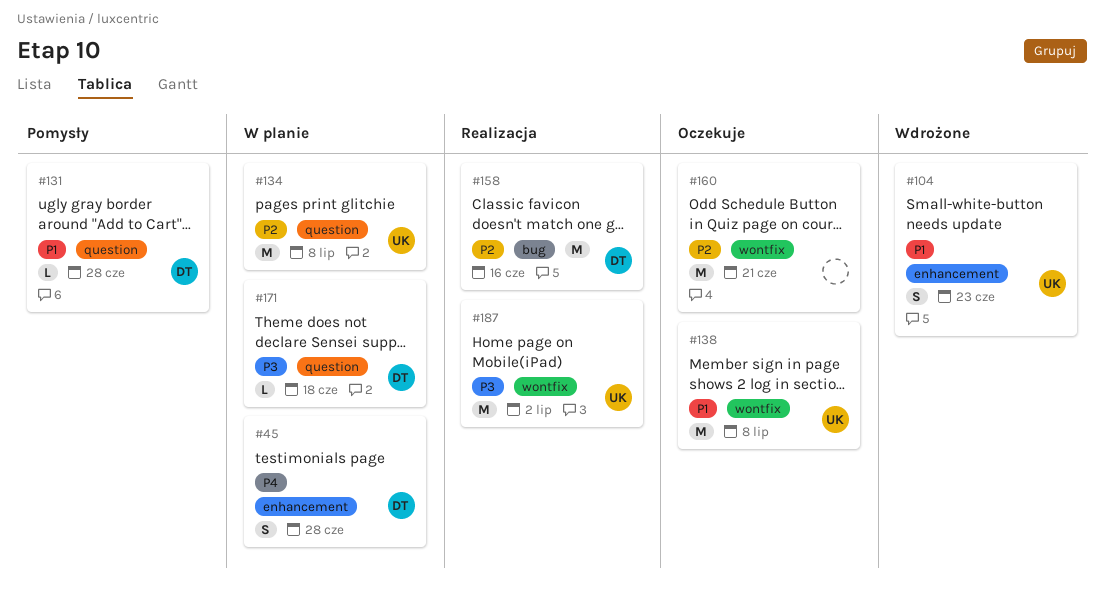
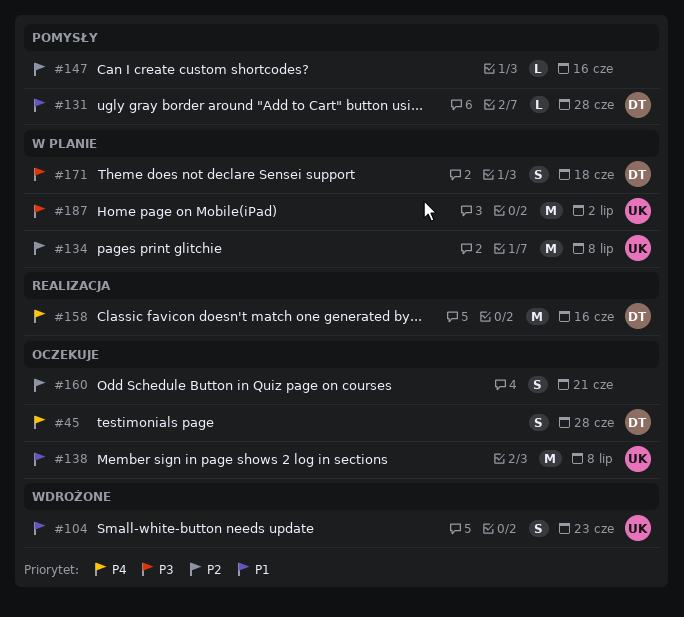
#45, status: W planie -> Oczekuje
#147: none -> present
#158, priority: P2 -> P4
#160, estimate: M -> S
#171, estimate: L -> S
#187, status: Realizacja -> W planie

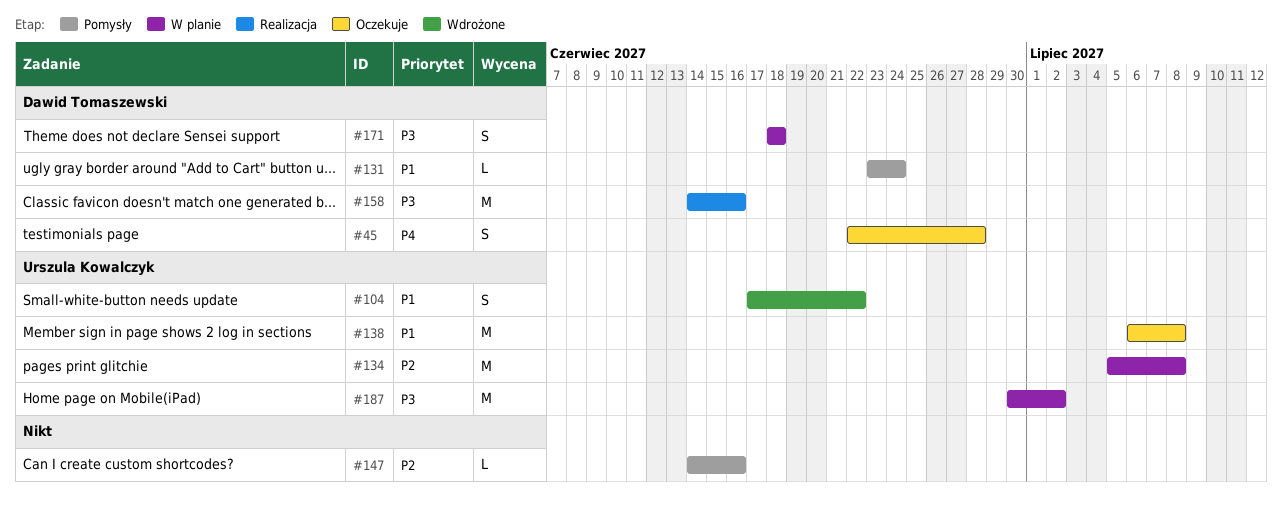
#104, due: Jun 23 -> Jun 22
#131, due: Jun 28 -> Jun 24
#158, priority: P4 -> P3
#160: present -> none

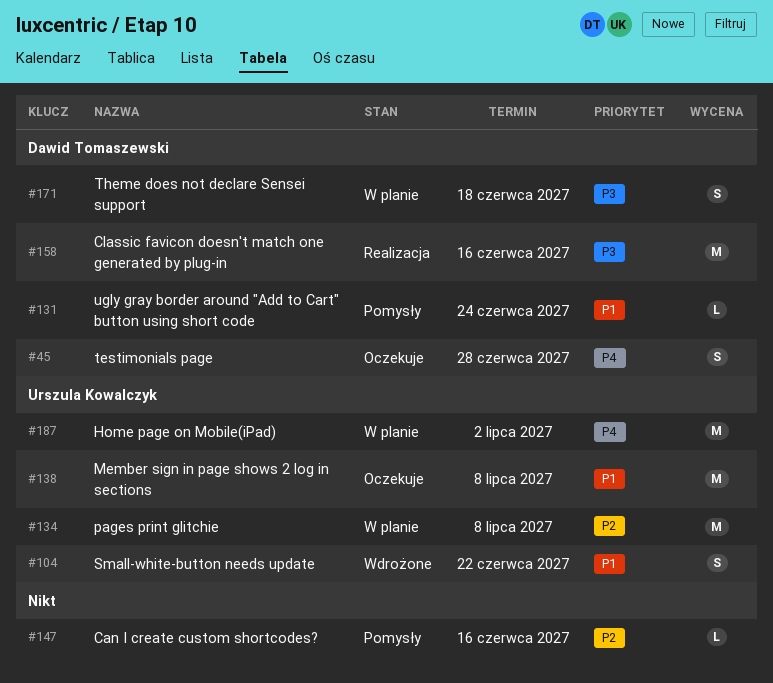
#187, priority: P3 -> P4

